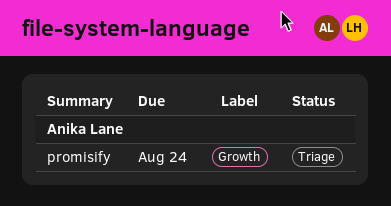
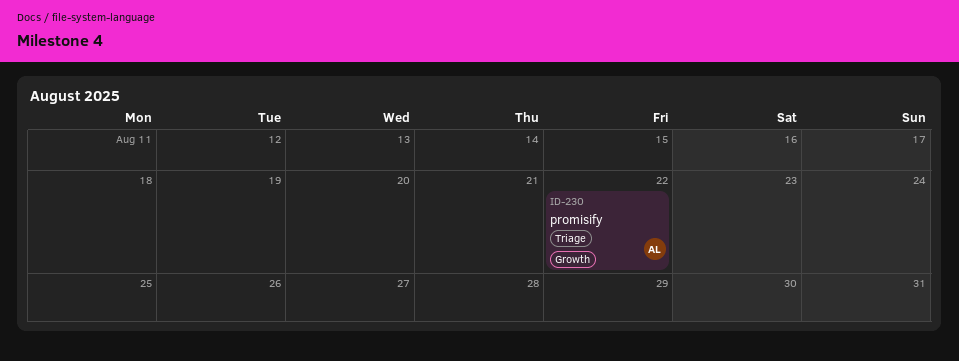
promisify, due: Aug 24 -> Aug 22

